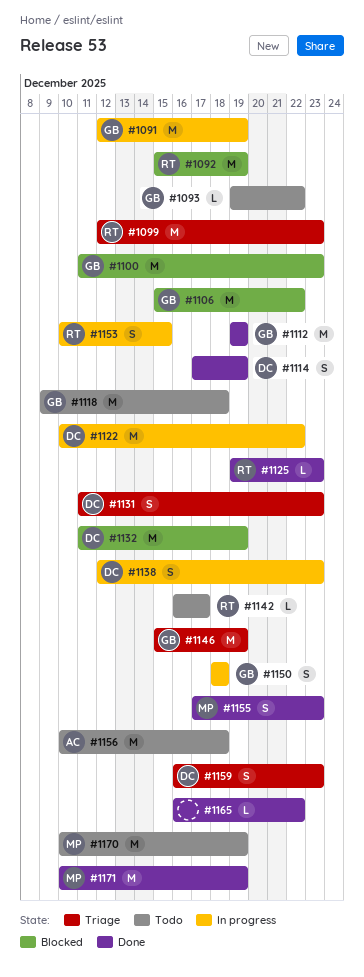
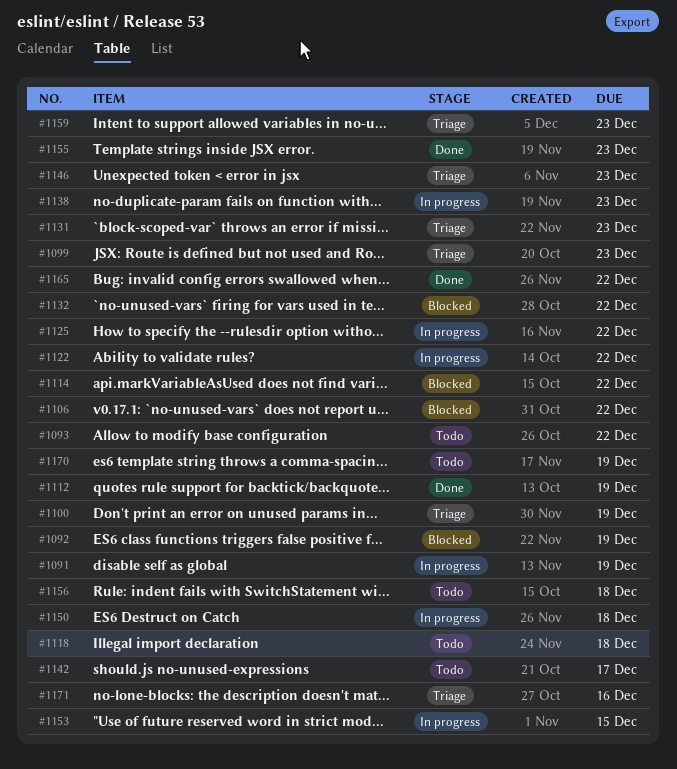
#1100, status: Blocked -> Triage
#1100, due: Dec 23 -> Dec 19
#1114, status: Done -> Blocked
#1114, due: Dec 19 -> Dec 22
#1125, status: Done -> In progress
#1125, due: Dec 23 -> Dec 22
#1132, due: Dec 19 -> Dec 22
#1146, due: Dec 19 -> Dec 23
#1171, status: Done -> Triage
#1171, due: Dec 19 -> Dec 16

